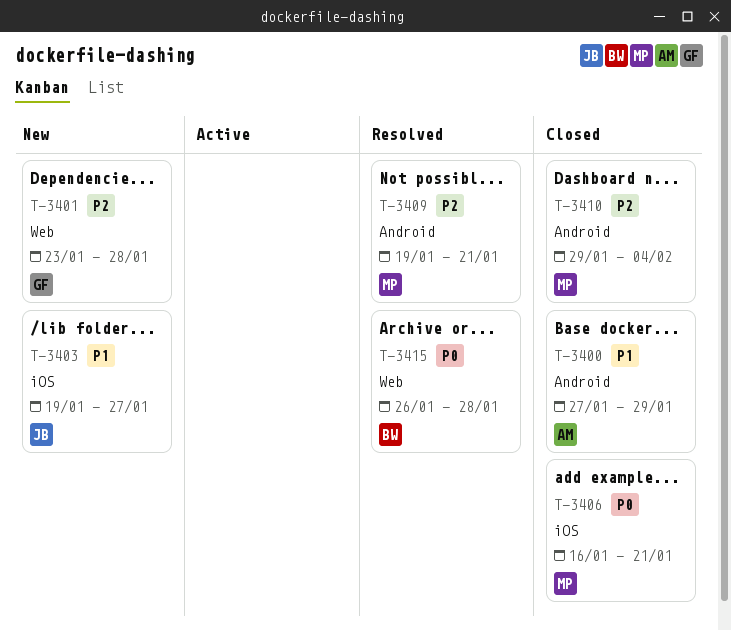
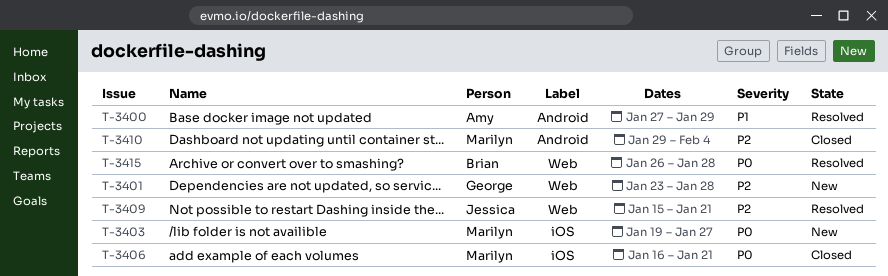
T-3400, status: Closed -> Resolved
T-3403, owner: Jessica -> Marilyn
T-3403, priority: P1 -> P0
T-3409, owner: Marilyn -> Jessica
T-3409, label: Android -> Web
T-3409, start: Jan 19 -> Jan 15

